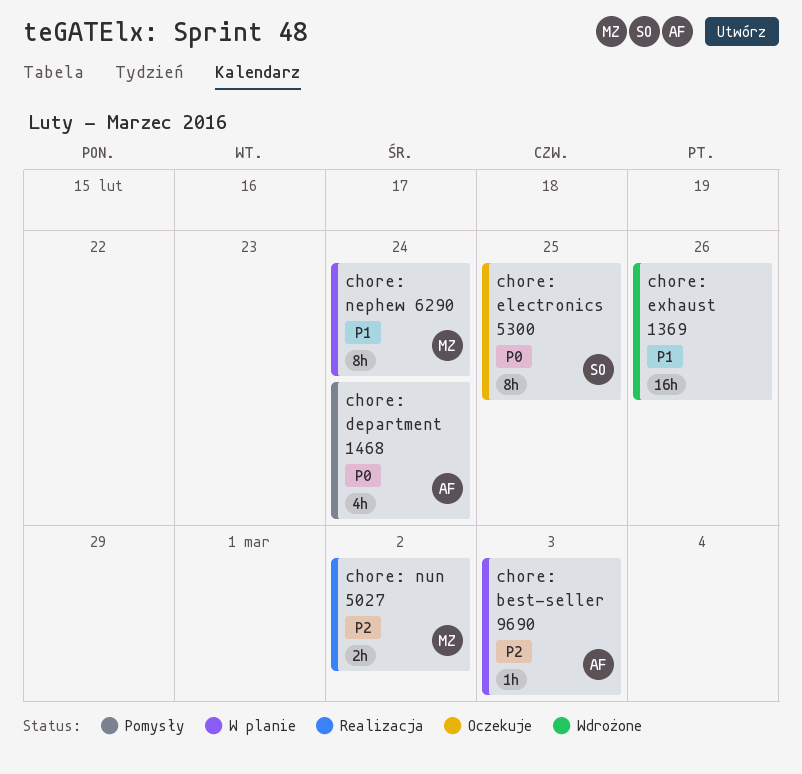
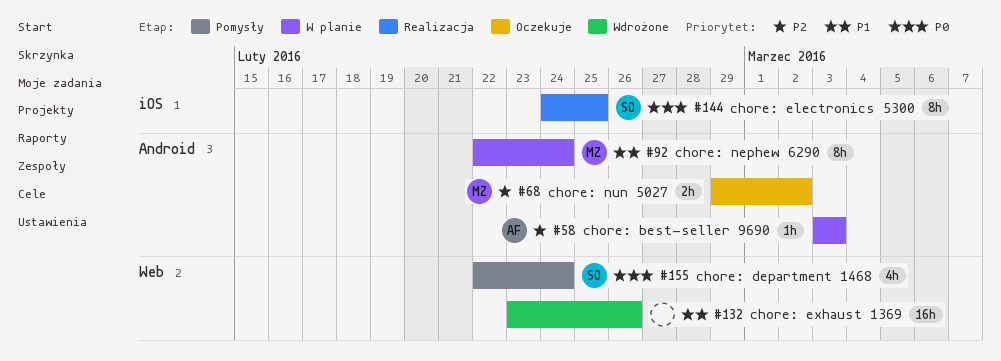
chore: department 1468, owner: AF -> SO
chore: electronics 5300, status: Oczekuje -> Realizacja
chore: nun 5027, status: Realizacja -> Oczekuje

